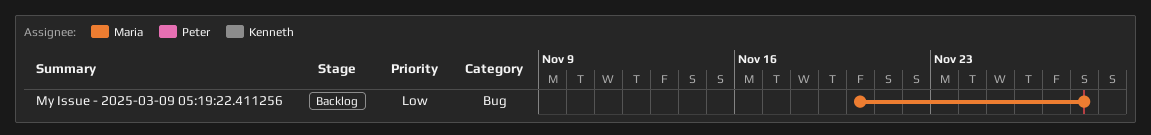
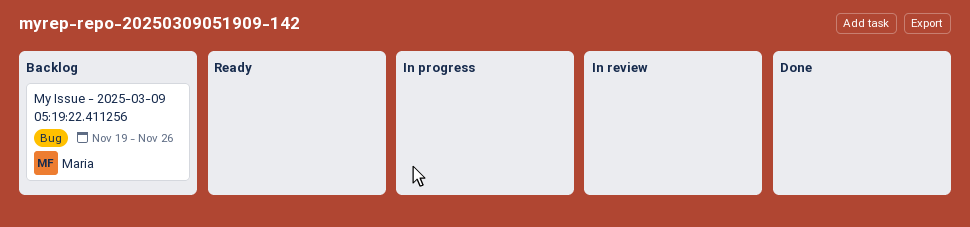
My Issue - 2025-03-09 05:19:22.411256, start: Nov 20 -> Nov 19
My Issue - 2025-03-09 05:19:22.411256, due: Nov 28 -> Nov 26

